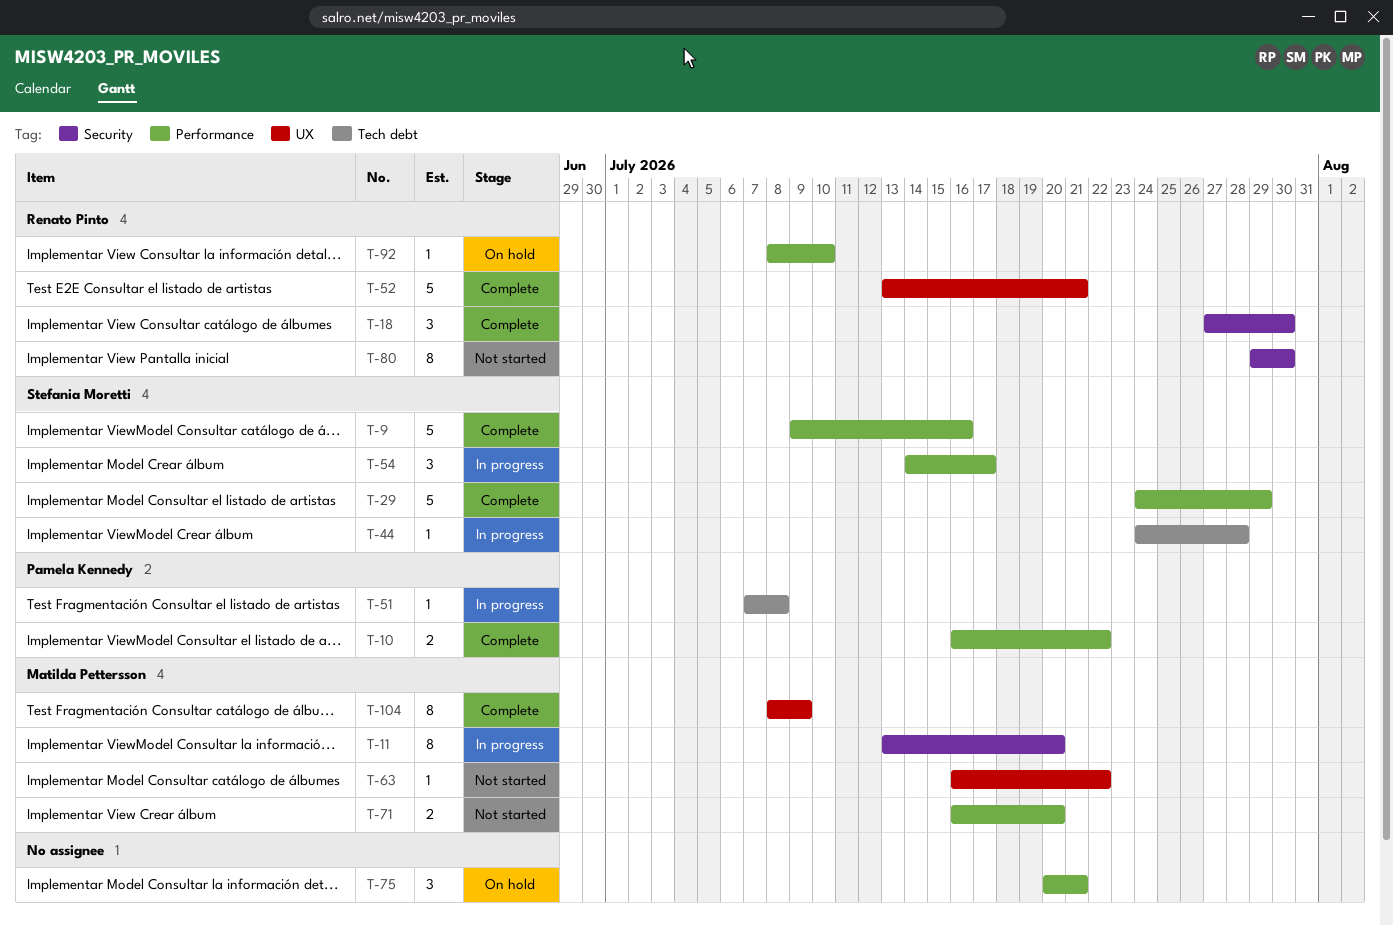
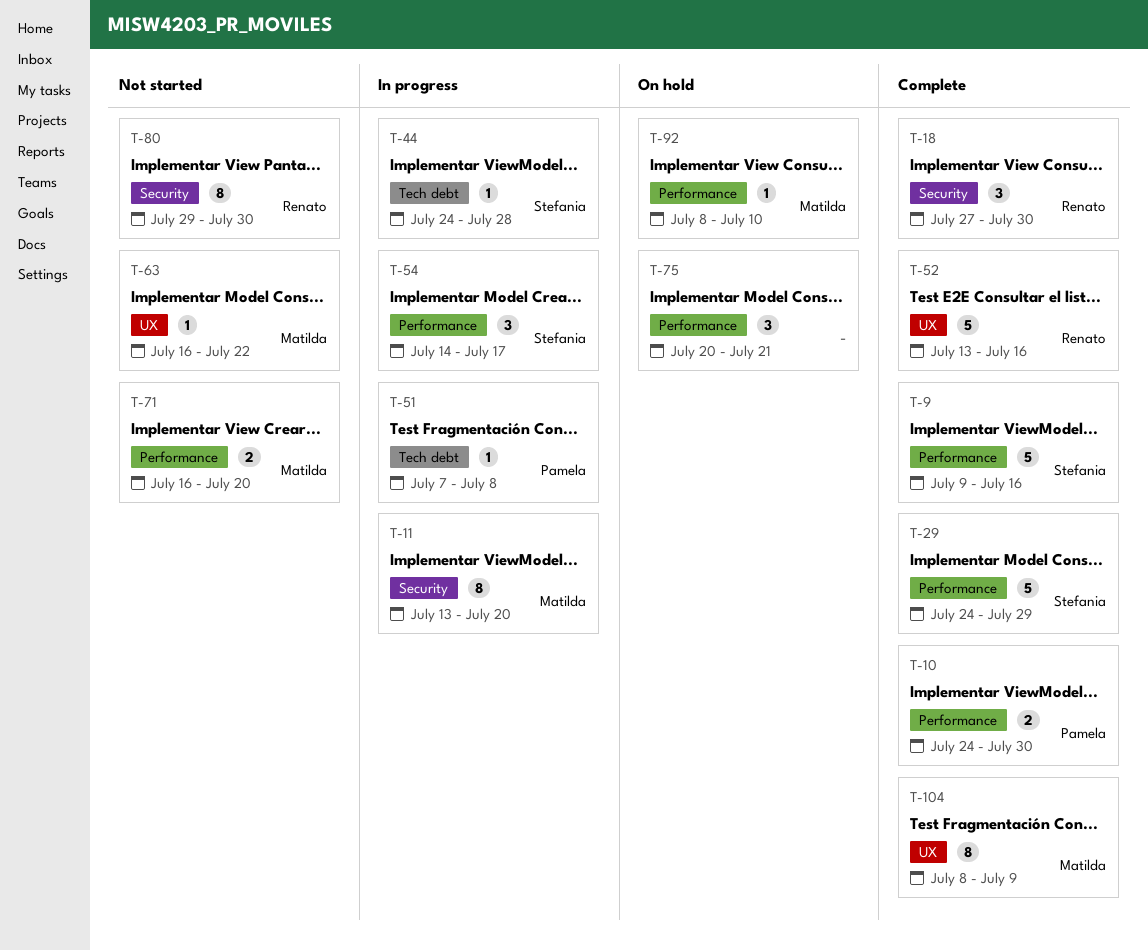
T-10, start: Jul 16 -> Jul 24
T-10, due: Jul 22 -> Jul 30
T-52, due: Jul 21 -> Jul 16
T-92, owner: Renato Pinto -> Matilda Pettersson

